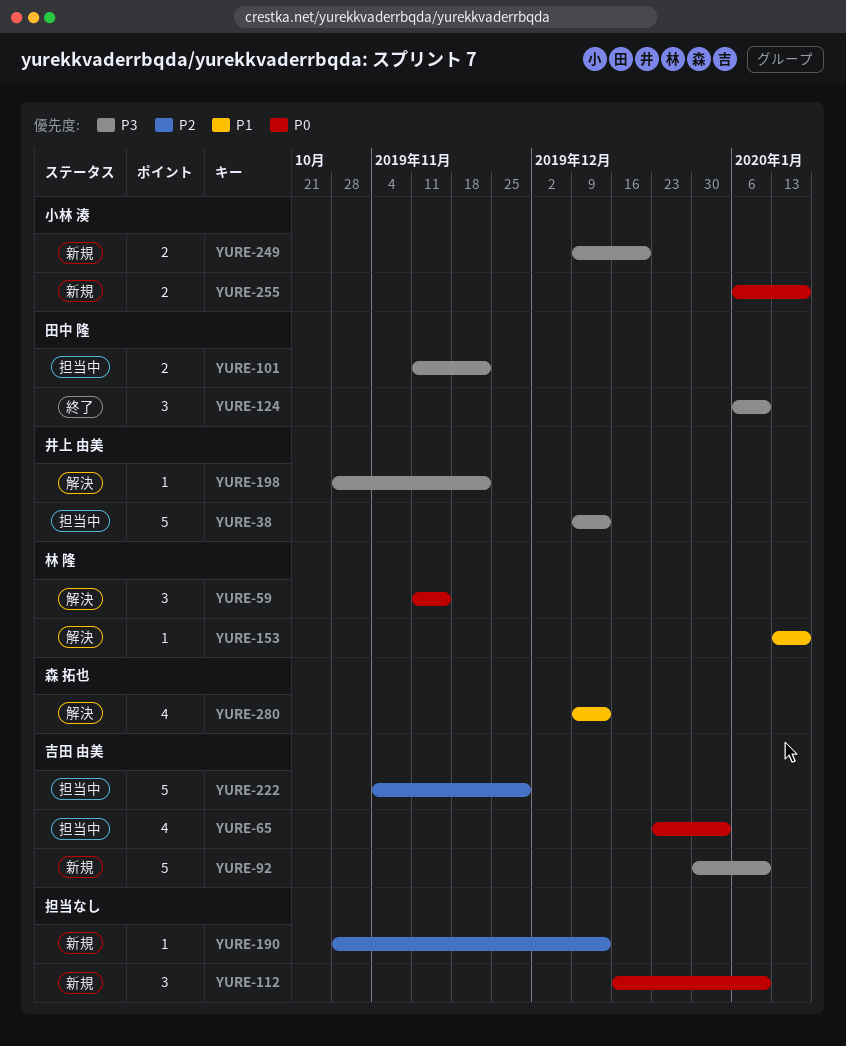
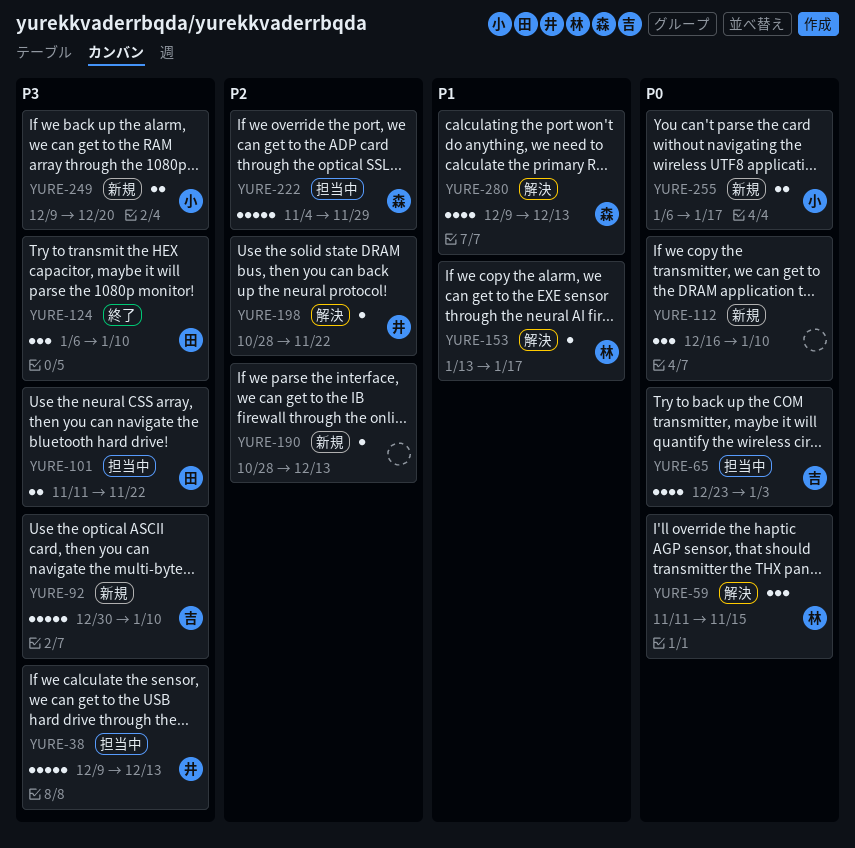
YURE-198, priority: P3 -> P2
YURE-222, owner: 吉田 由美 -> 森 拓也

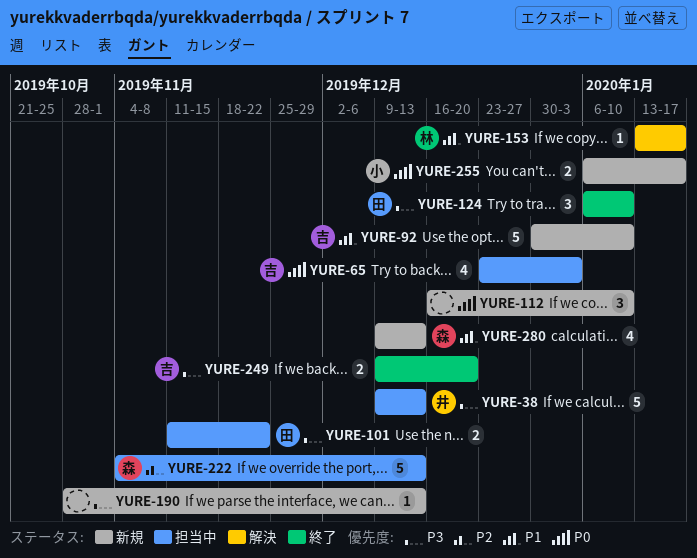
YURE-59: present -> none
YURE-92, priority: P3 -> P1
YURE-190, priority: P2 -> P3
YURE-198: present -> none
YURE-222, due: Nov 29 -> Dec 13
YURE-249, status: 新規 -> 終了
YURE-249, owner: 小 -> 吉
YURE-280, status: 解決 -> 新規

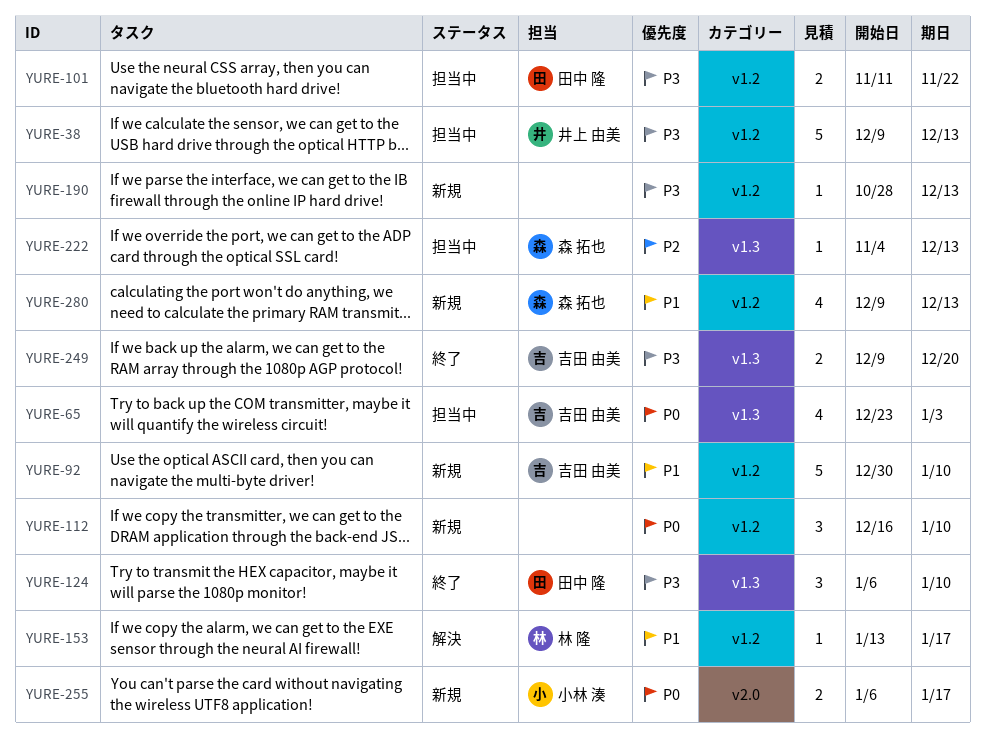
YURE-222, estimate: 5 -> 1

